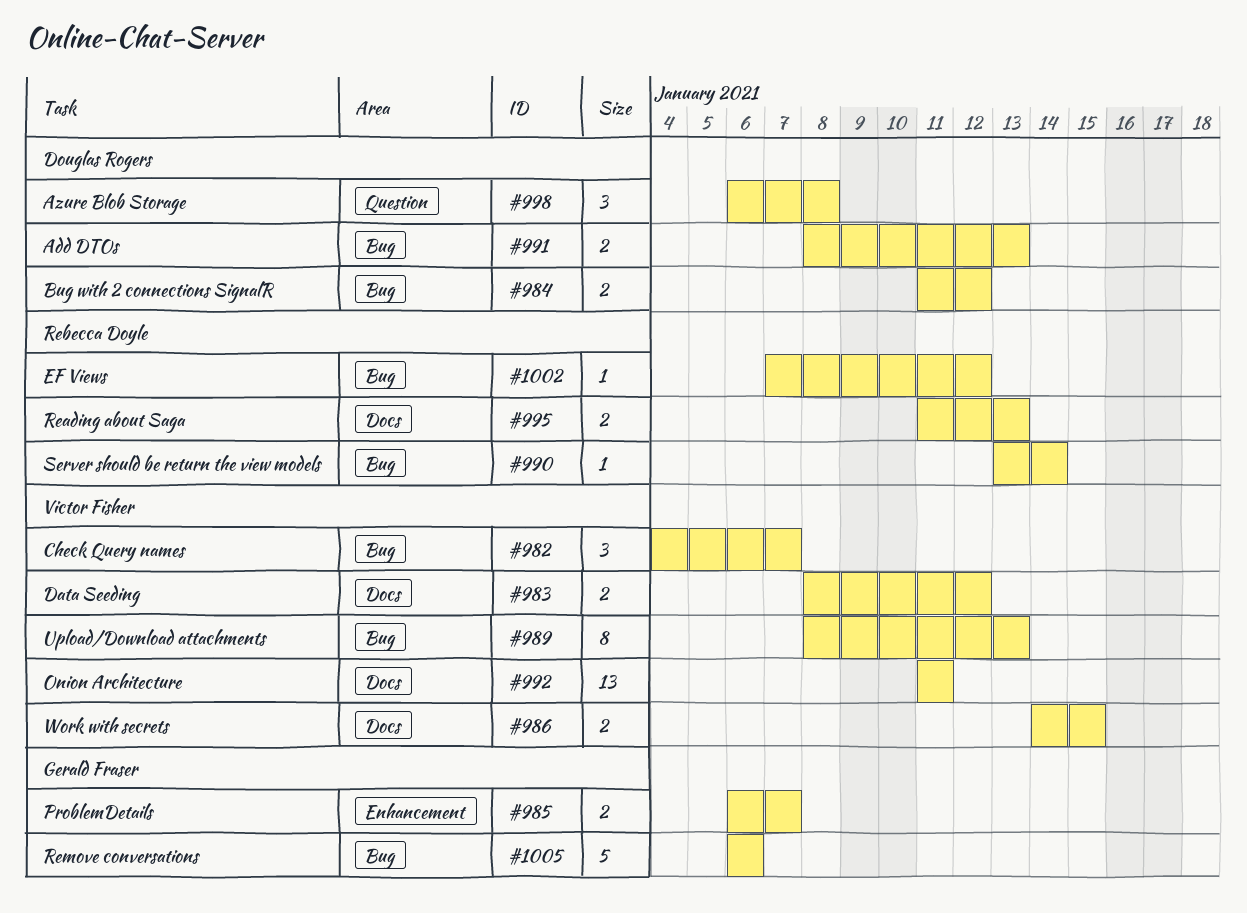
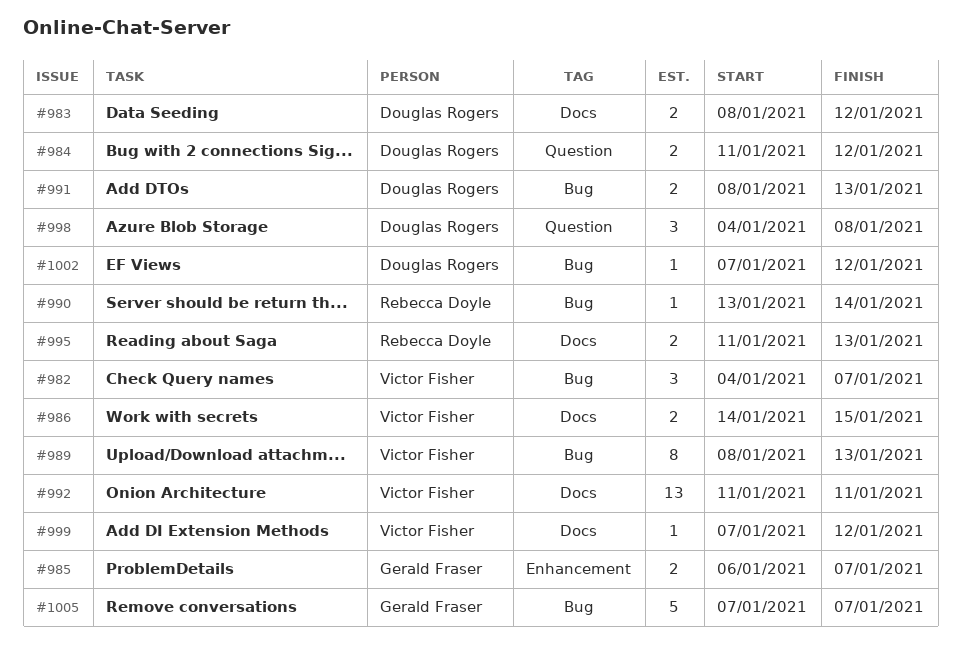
#983, owner: Victor Fisher -> Douglas Rogers
#984, label: Bug -> Question
#998, start: Jan 6 -> Jan 4
#999: none -> present
#1002, owner: Rebecca Doyle -> Douglas Rogers
#1005, start: Jan 6 -> Jan 7
#1005, due: Jan 6 -> Jan 7

